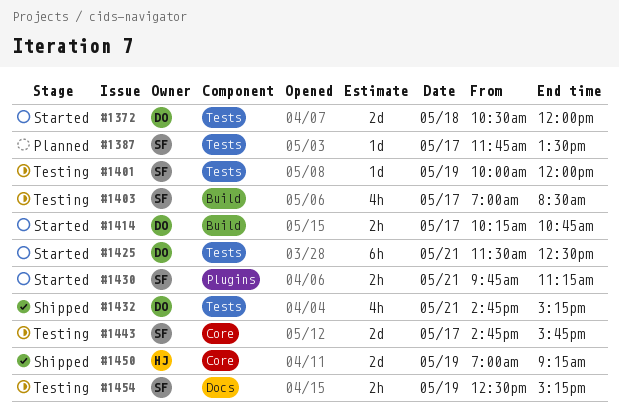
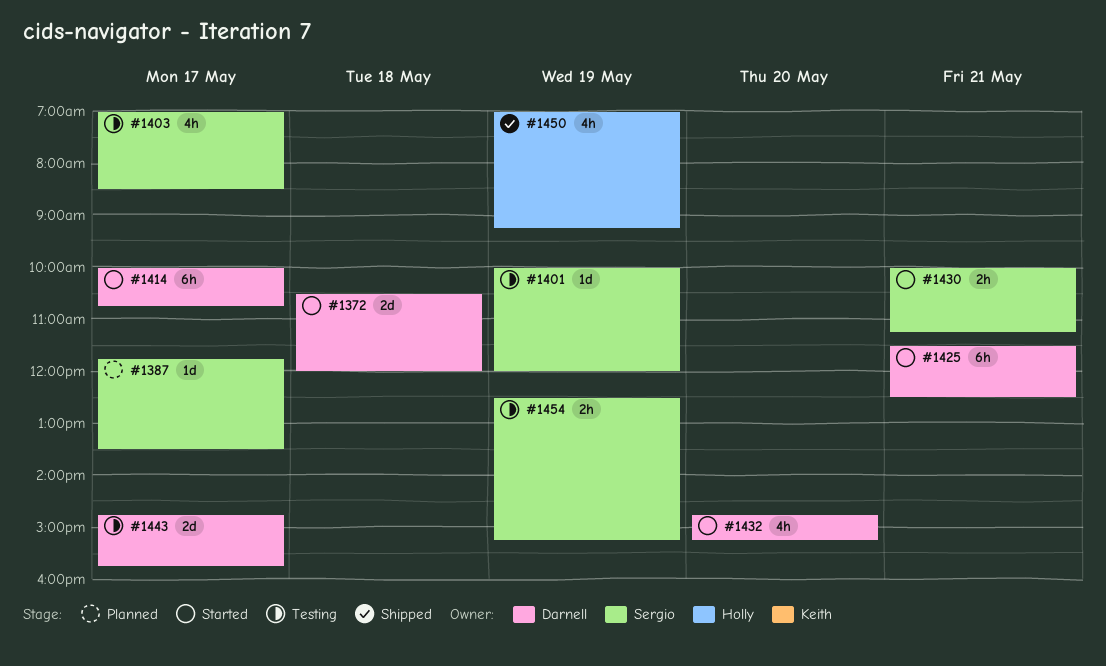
#1414, estimate: 2h -> 6h
#1414, begins: 10:15 -> 10:00
#1430, begins: 09:45 -> 10:00
#1432, status: Shipped -> Started
#1432, day: May 21 -> May 20
#1443, owner: Sergio -> Darnell
#1450, estimate: 2d -> 4h

